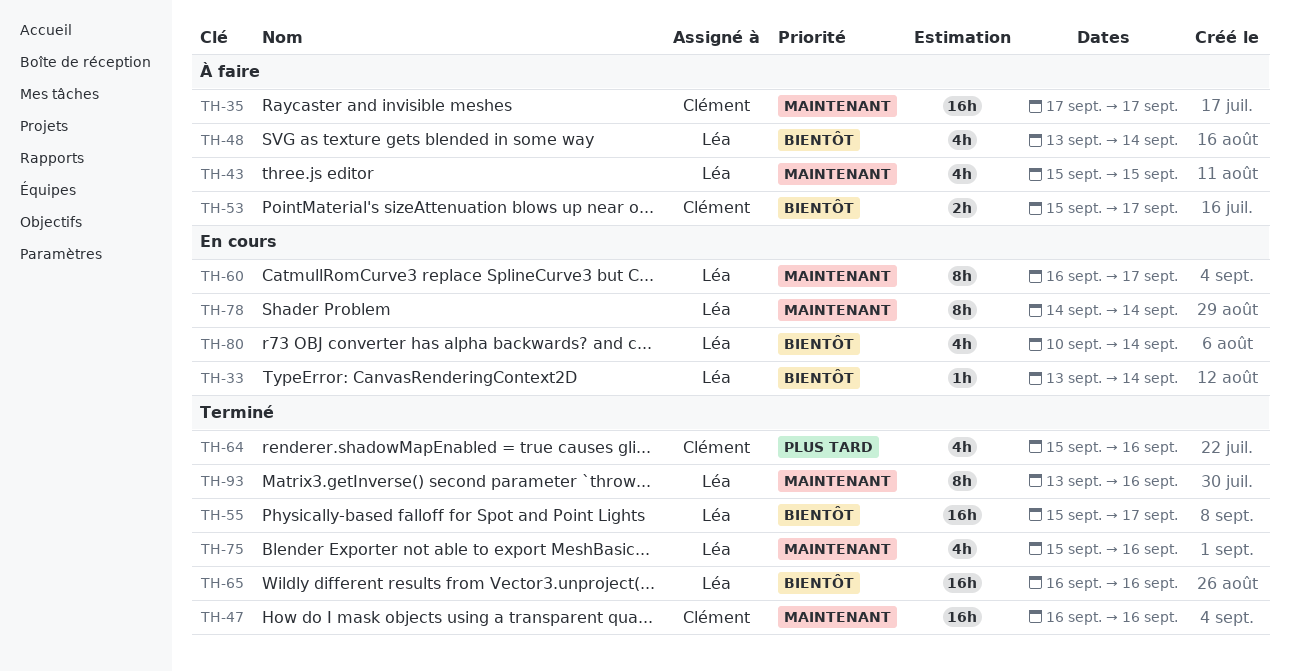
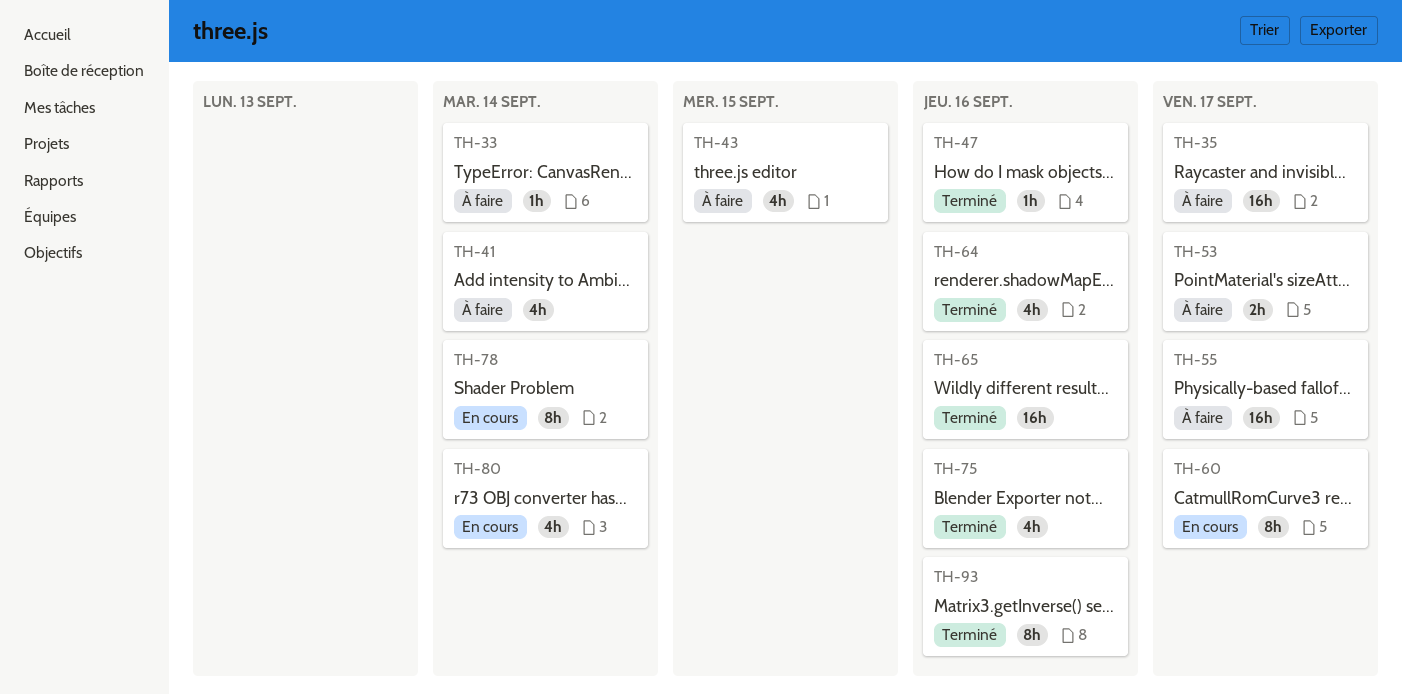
TH-33, status: En cours -> À faire
TH-41: none -> present
TH-47, estimate: 16h -> 1h
TH-48: present -> none
TH-55, status: Terminé -> À faire

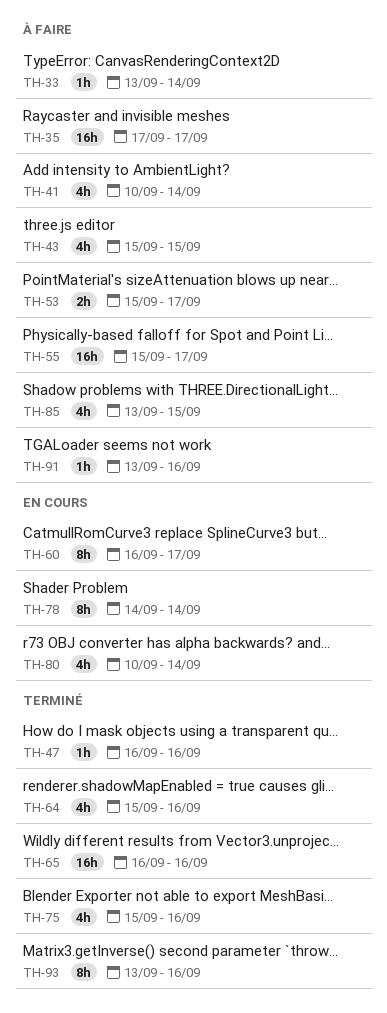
TH-85: none -> present
TH-91: none -> present

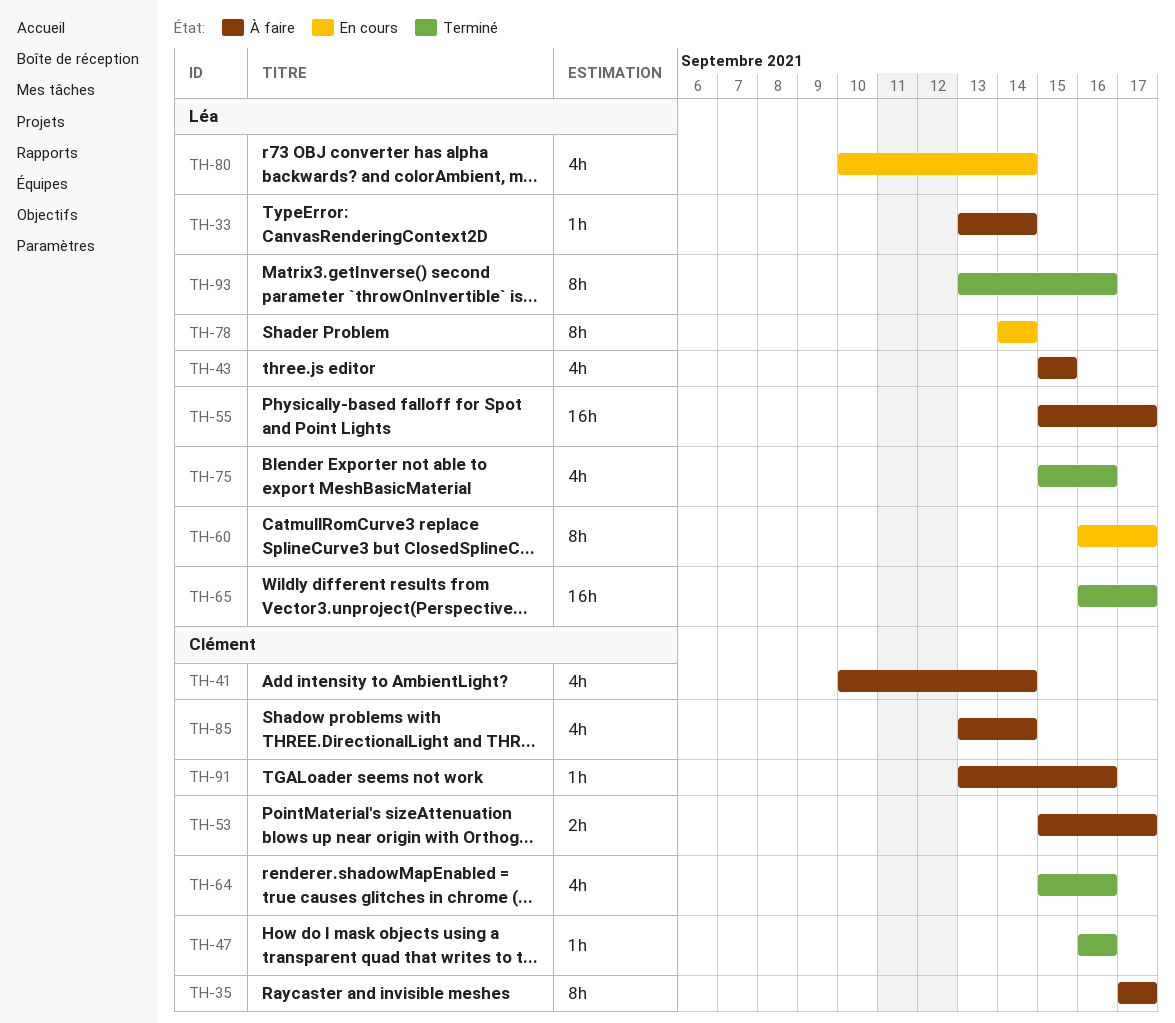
TH-35, estimate: 16h -> 8h
TH-65, due: Sep 16 -> Sep 17
TH-85, due: Sep 15 -> Sep 14

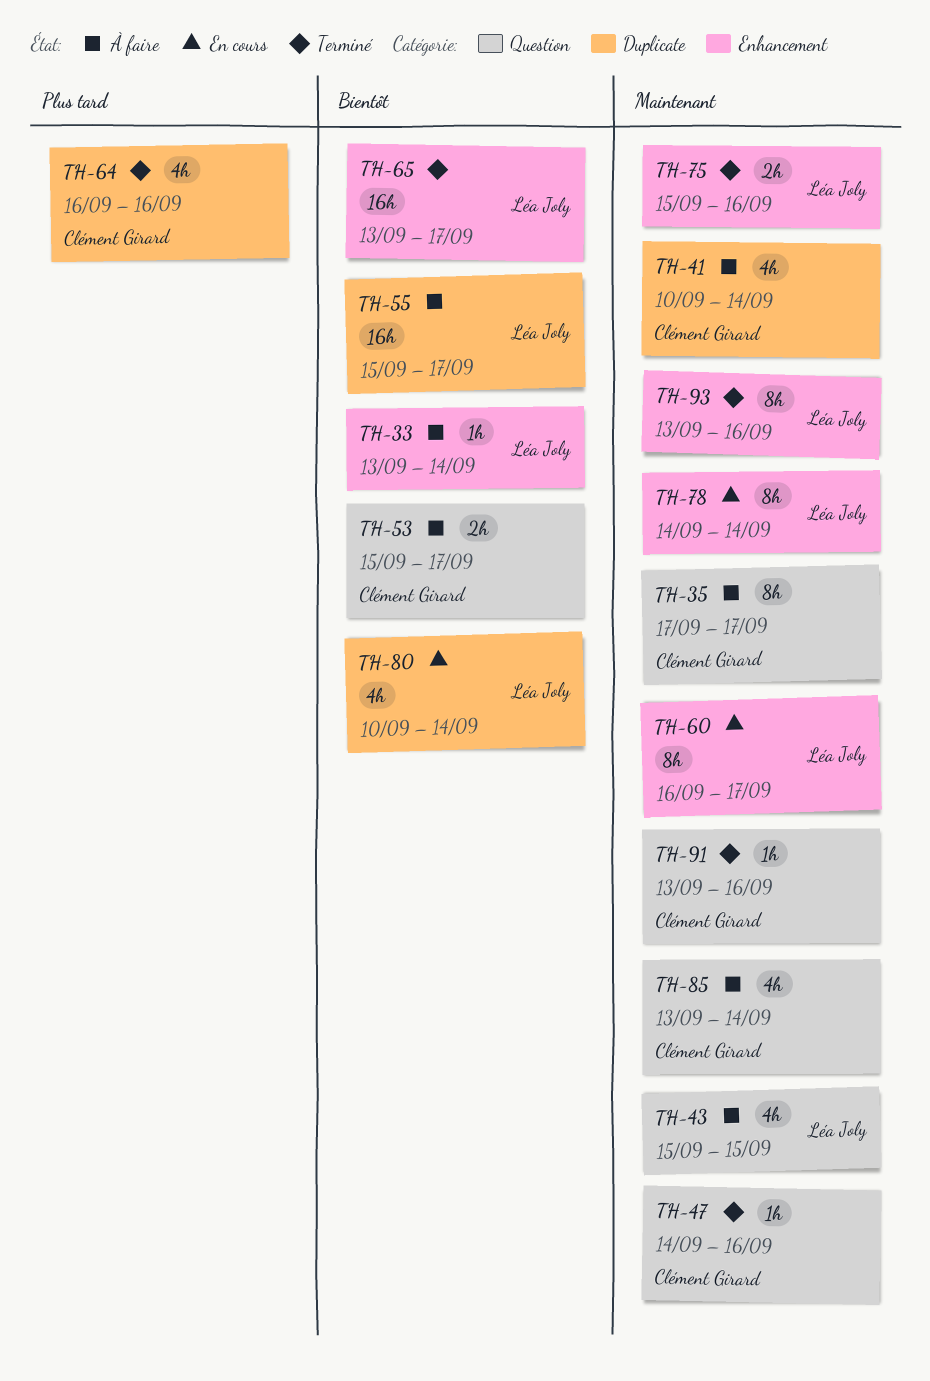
TH-47, start: Sep 16 -> Sep 14
TH-64, start: Sep 15 -> Sep 16
TH-65, start: Sep 16 -> Sep 13
TH-75, estimate: 4h -> 2h
TH-91, status: À faire -> Terminé

